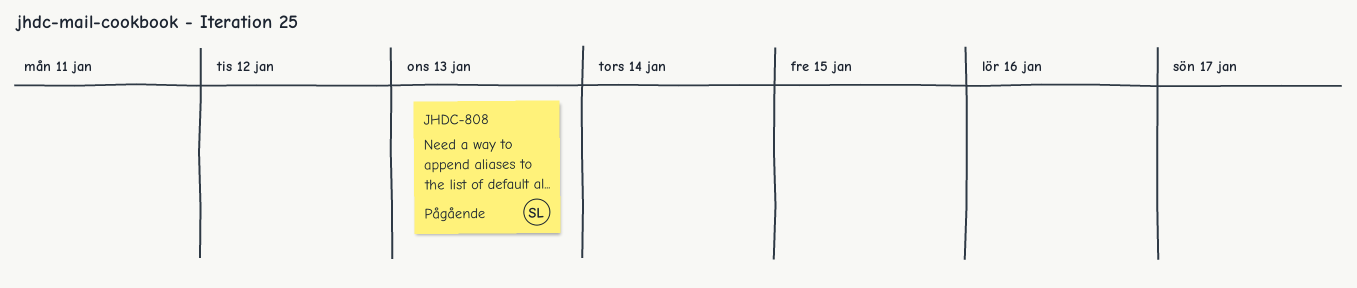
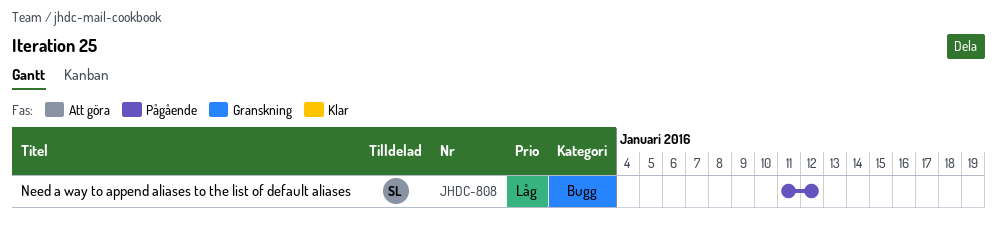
JHDC-808, due: Jan 13 -> Jan 12

